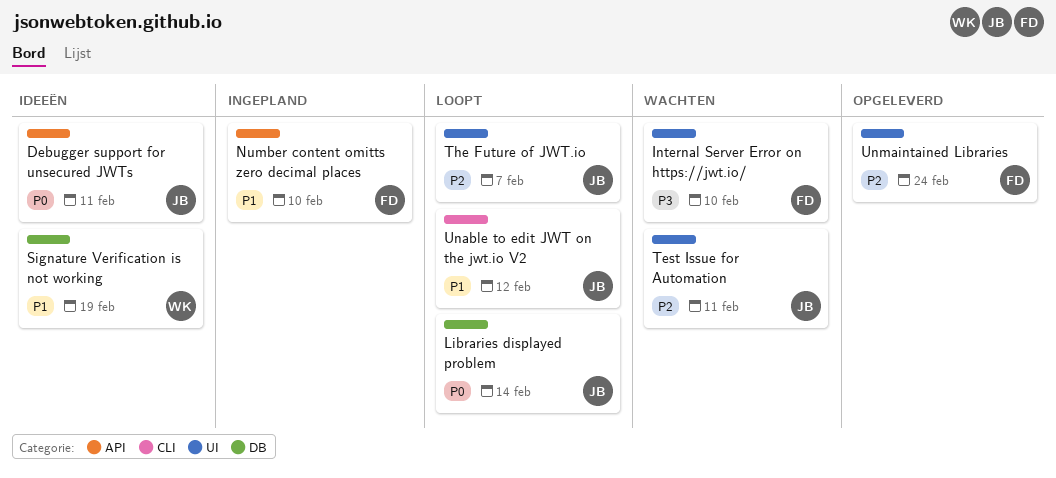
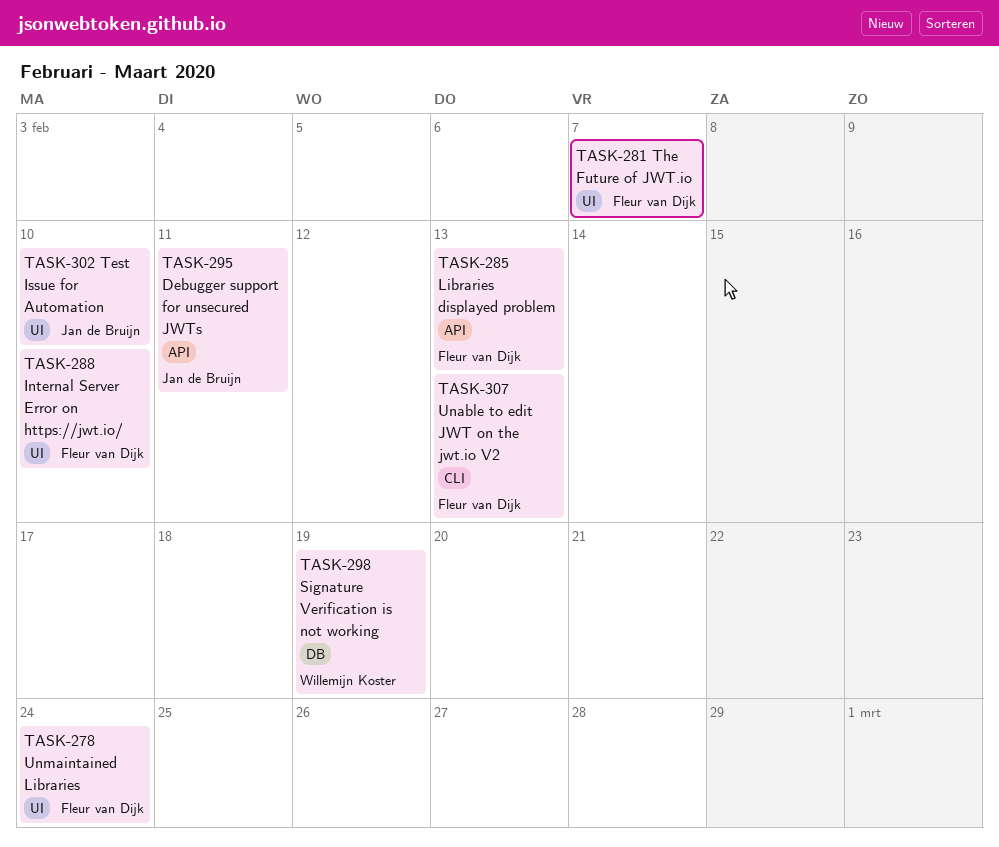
Libraries displayed problem, owner: Jan de Bruijn -> Fleur van Dijk
Libraries displayed problem, label: DB -> API
Libraries displayed problem, due: Feb 14 -> Feb 13
Number content omitts zero decimal places: present -> none
Test Issue for Automation, due: Feb 11 -> Feb 10
The Future of JWT.io, owner: Jan de Bruijn -> Fleur van Dijk
Unable to edit JWT on the jwt.io V2, owner: Jan de Bruijn -> Fleur van Dijk
Unable to edit JWT on the jwt.io V2, due: Feb 12 -> Feb 13

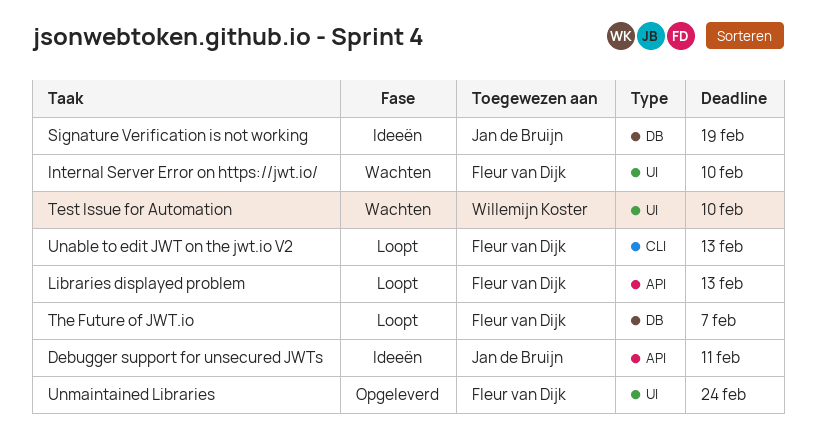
Signature Verification is not working, owner: Willemijn Koster -> Jan de Bruijn
Test Issue for Automation, owner: Jan de Bruijn -> Willemijn Koster
The Future of JWT.io, label: UI -> DB

